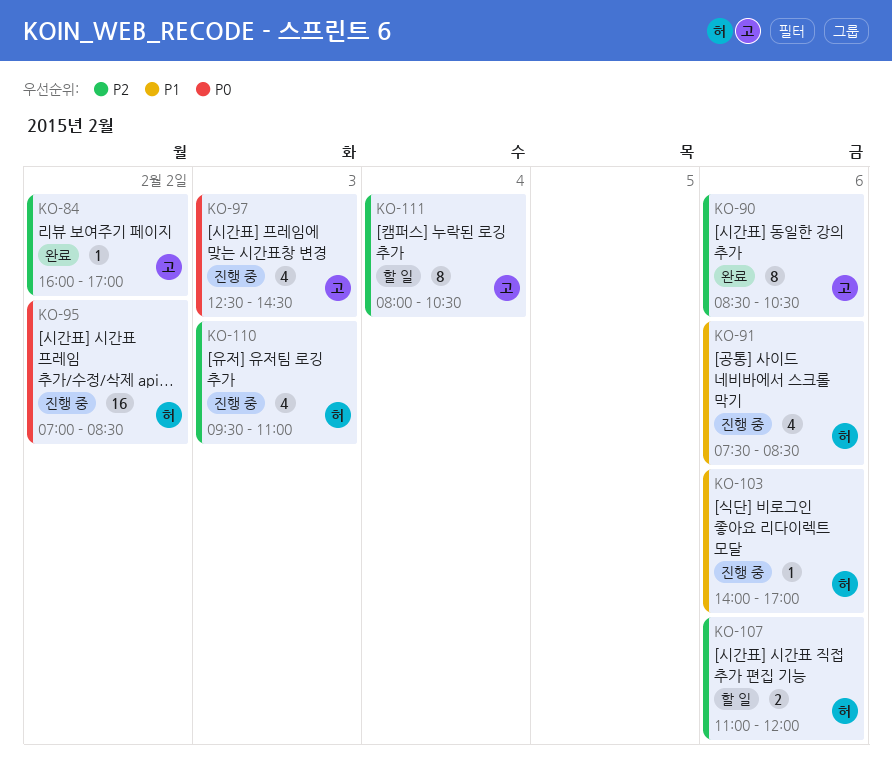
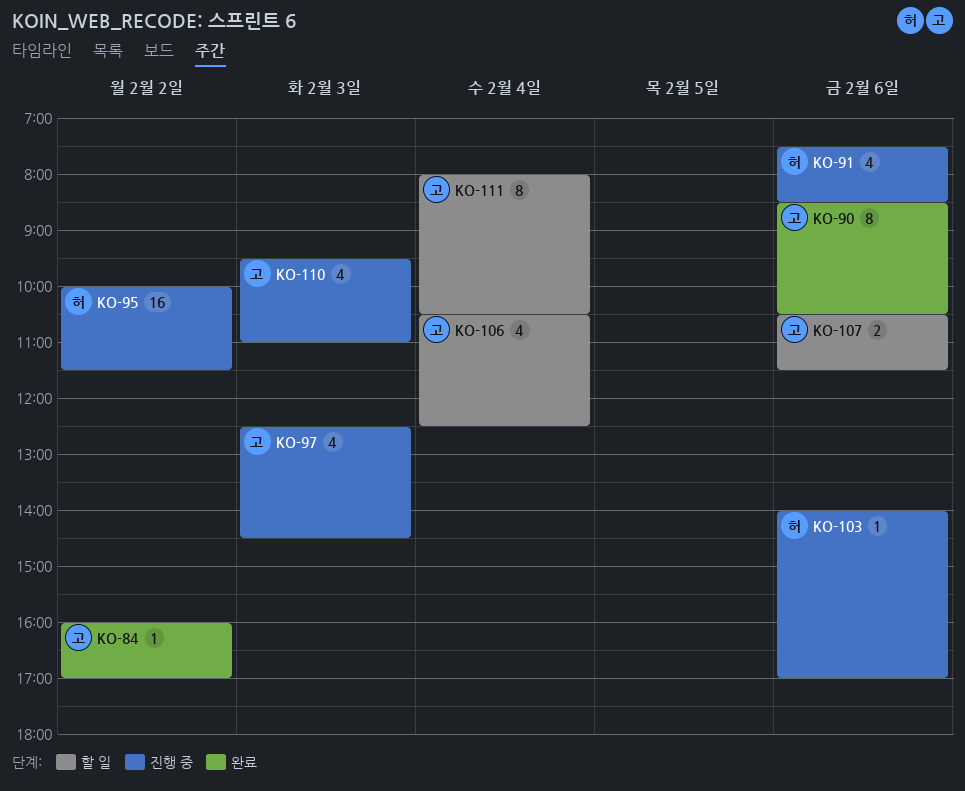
KO-95, begins: 07:00 -> 10:00
KO-95, ends: 08:30 -> 11:30
KO-106: none -> present
KO-107, owner: 허 -> 고
KO-107, begins: 11:00 -> 10:30
KO-107, ends: 12:00 -> 11:30
KO-110, owner: 허 -> 고

